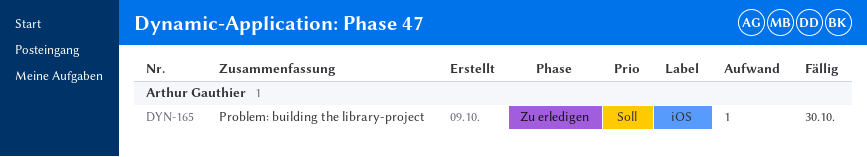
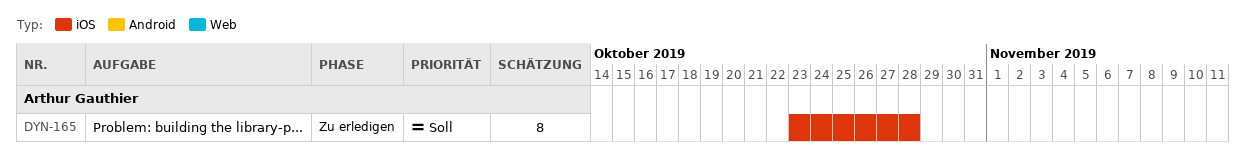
DYN-165, estimate: 1 -> 8
DYN-165, due: Oct 30 -> Oct 28

